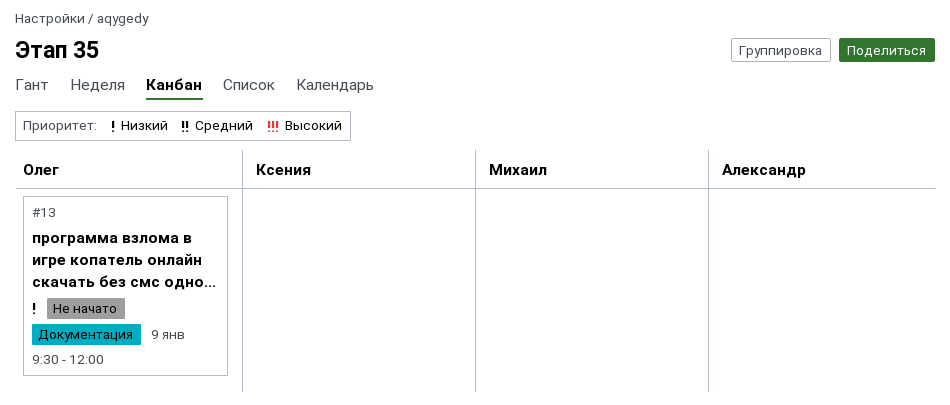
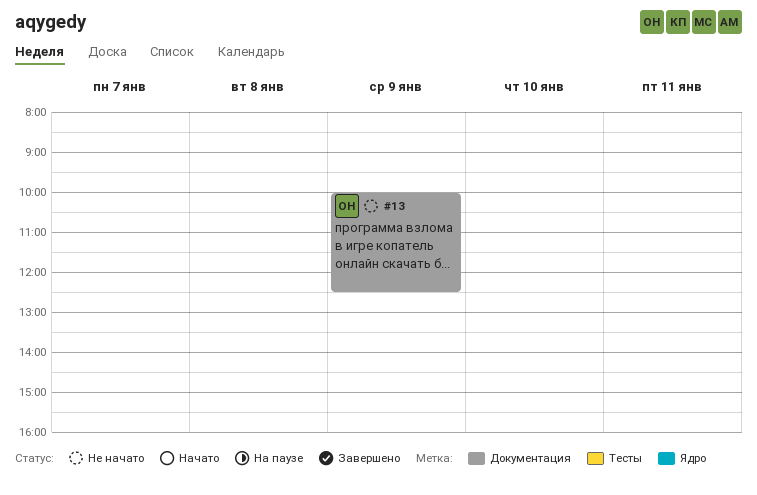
#13, begins: 09:30 -> 10:00
#13, ends: 12:00 -> 12:30

